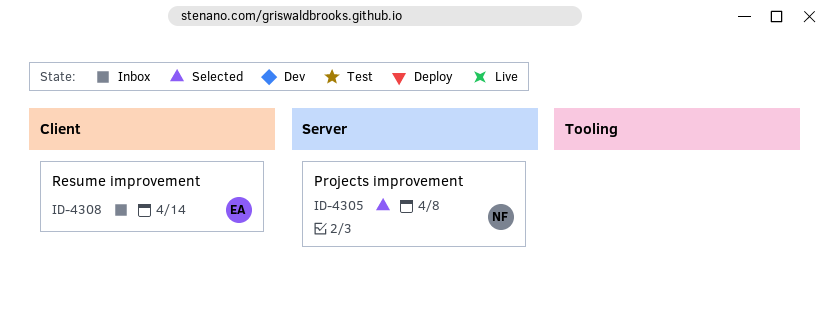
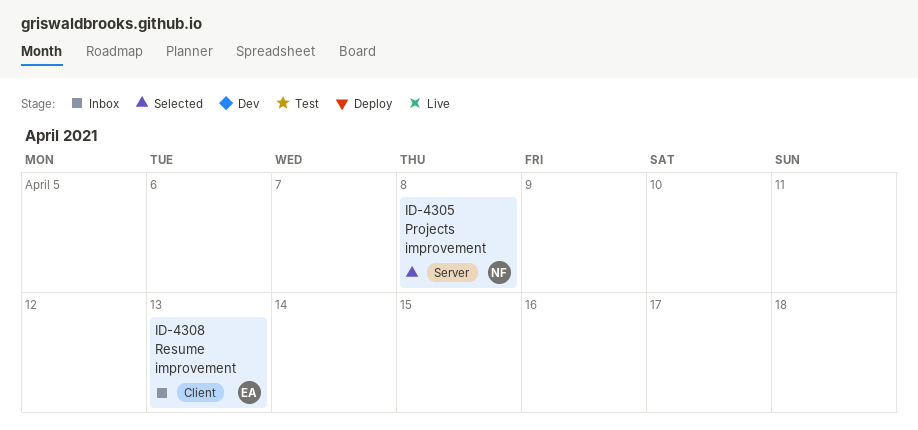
ID-4308, due: Apr 14 -> Apr 13

